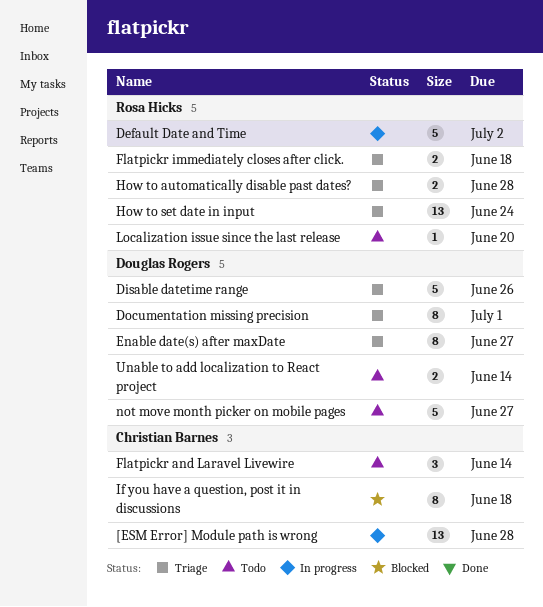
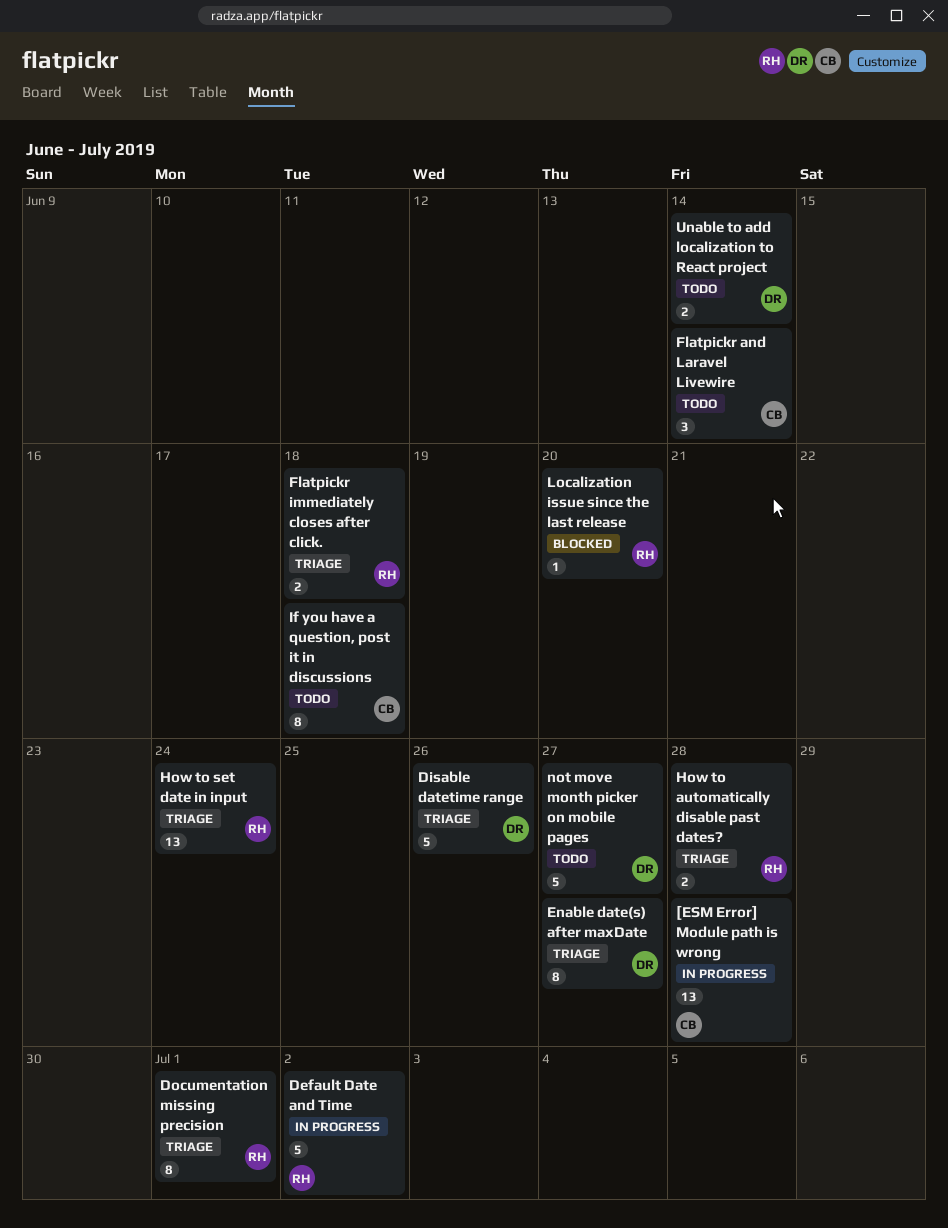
Documentation missing precision, owner: Douglas Rogers -> Rosa Hicks
If you have a question, post it in discussions, status: Blocked -> Todo
Localization issue since the last release, status: Todo -> Blocked

